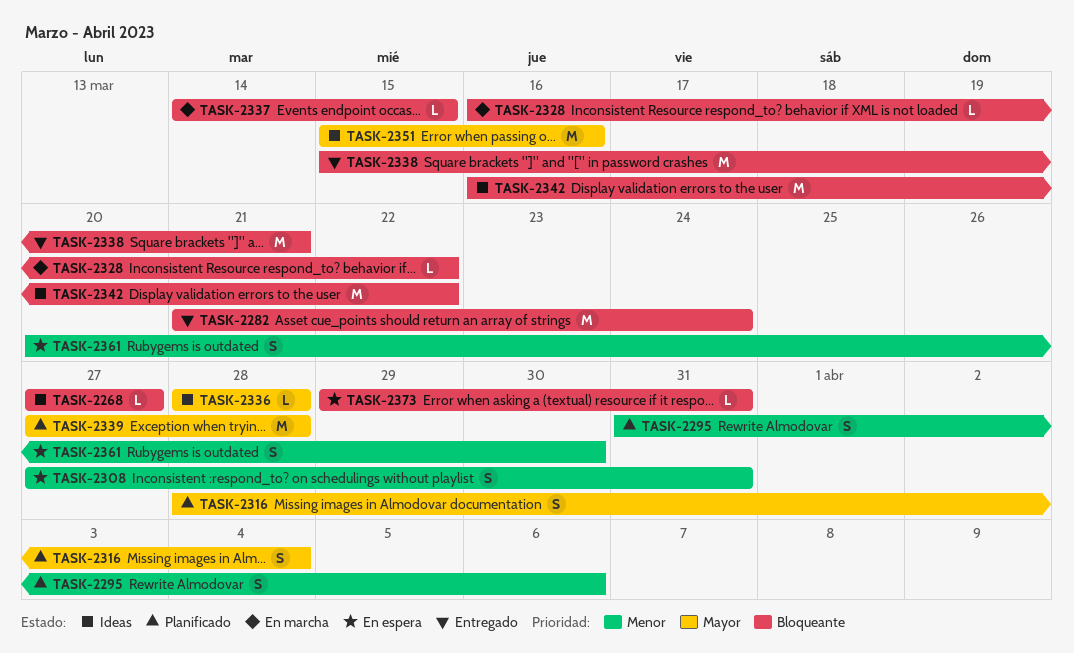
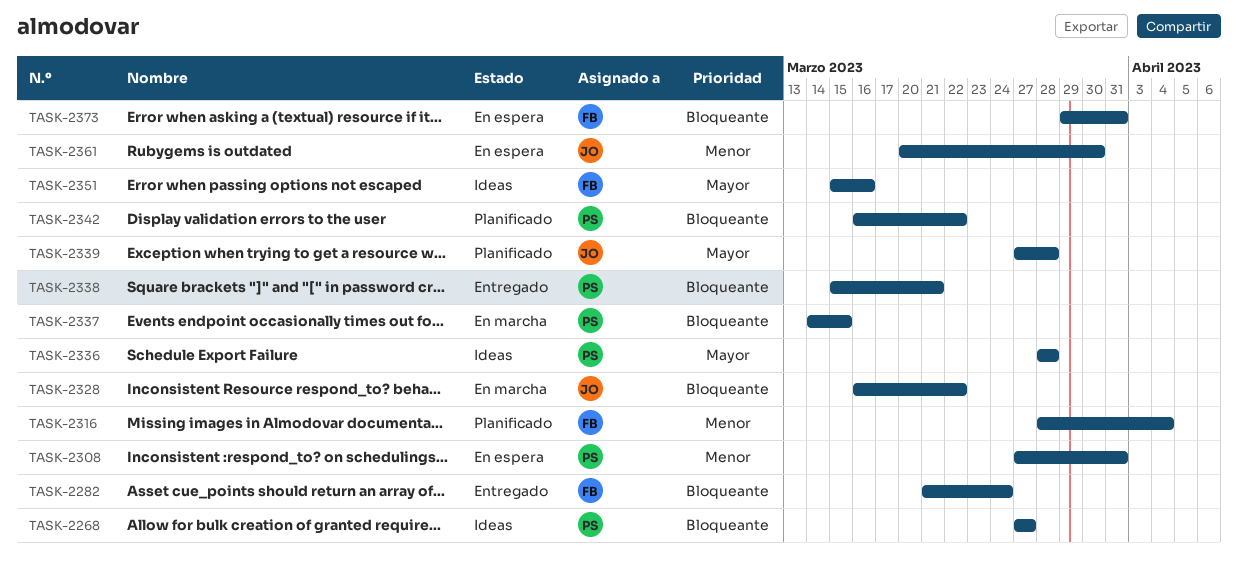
TASK-2295: present -> none
TASK-2316, priority: Mayor -> Menor
TASK-2342, status: Ideas -> Planificado

